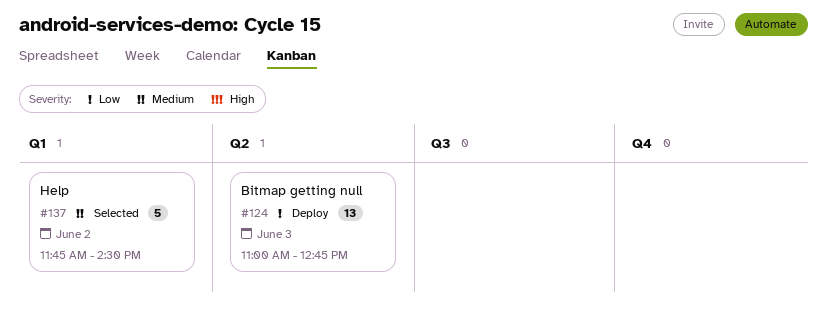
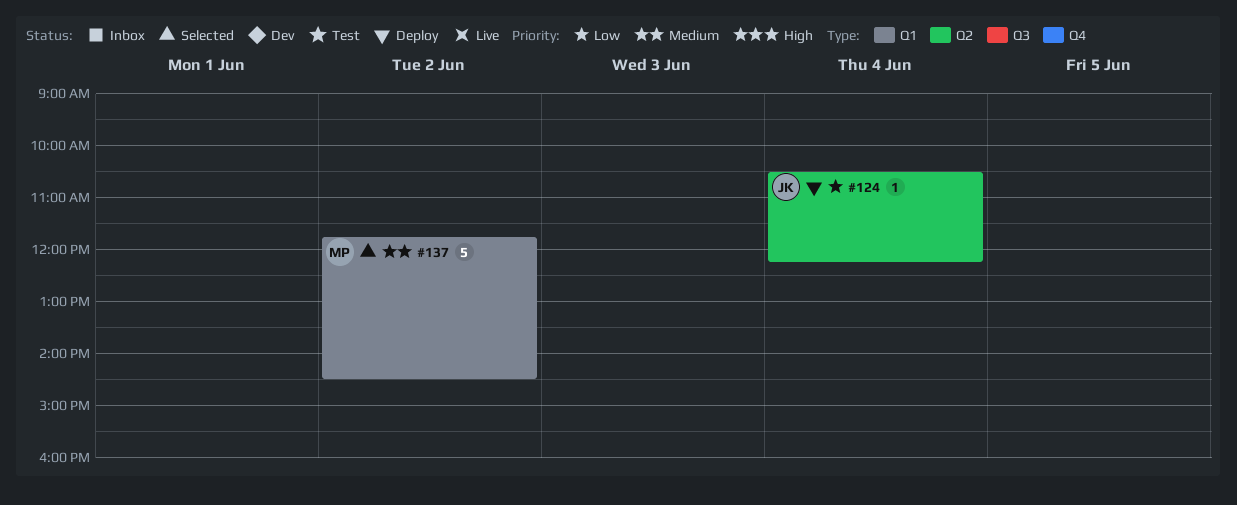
#124, estimate: 13 -> 1
#124, day: Jun 3 -> Jun 4
#124, begins: 11:00 -> 10:30
#124, ends: 12:45 -> 12:15

